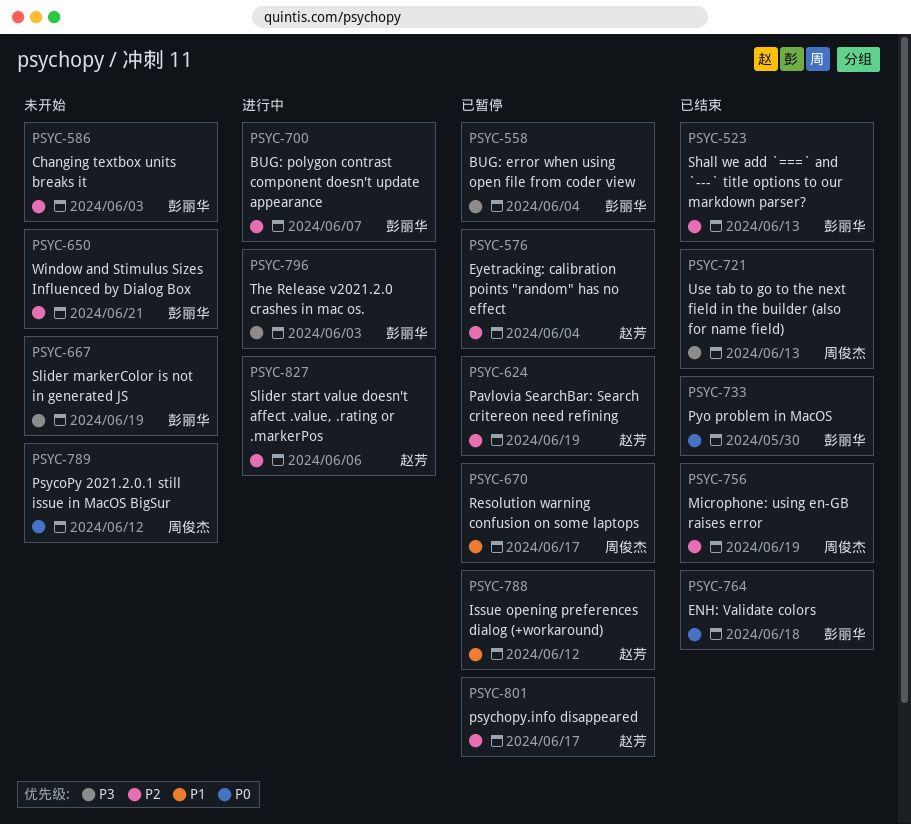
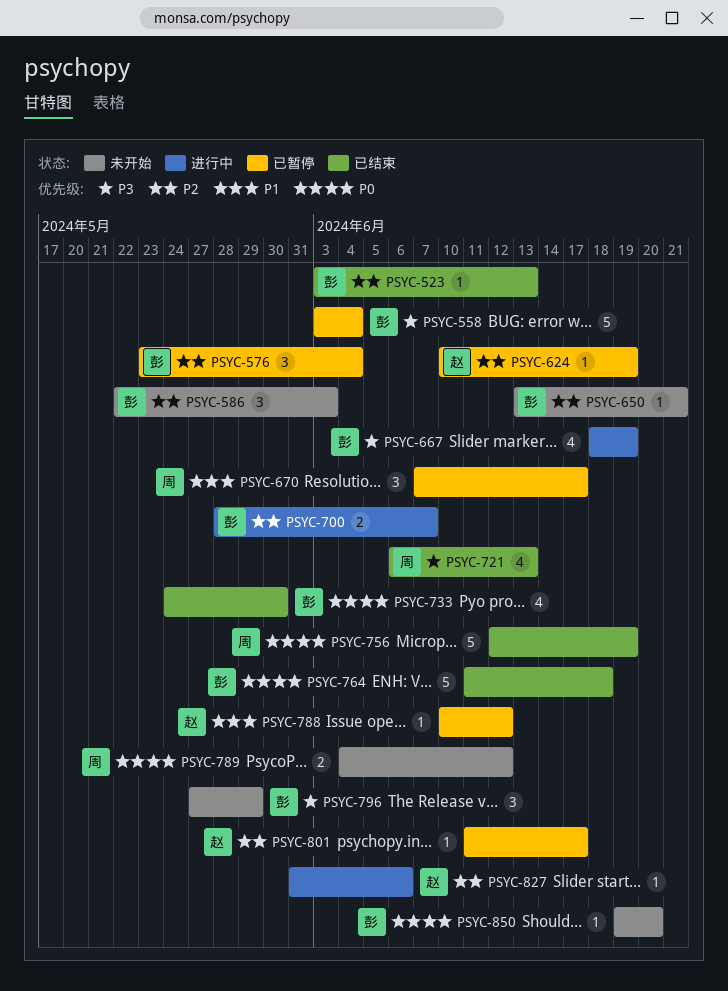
PSYC-576, owner: 赵芳 -> 彭丽华
PSYC-667, status: 未开始 -> 进行中
PSYC-756, priority: P2 -> P0
PSYC-796, status: 进行中 -> 未开始
PSYC-796, due: Jun 3 -> May 29
PSYC-850: none -> present

